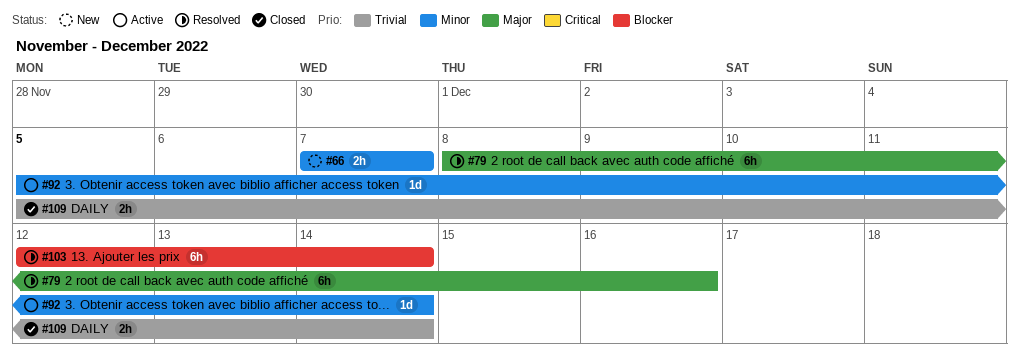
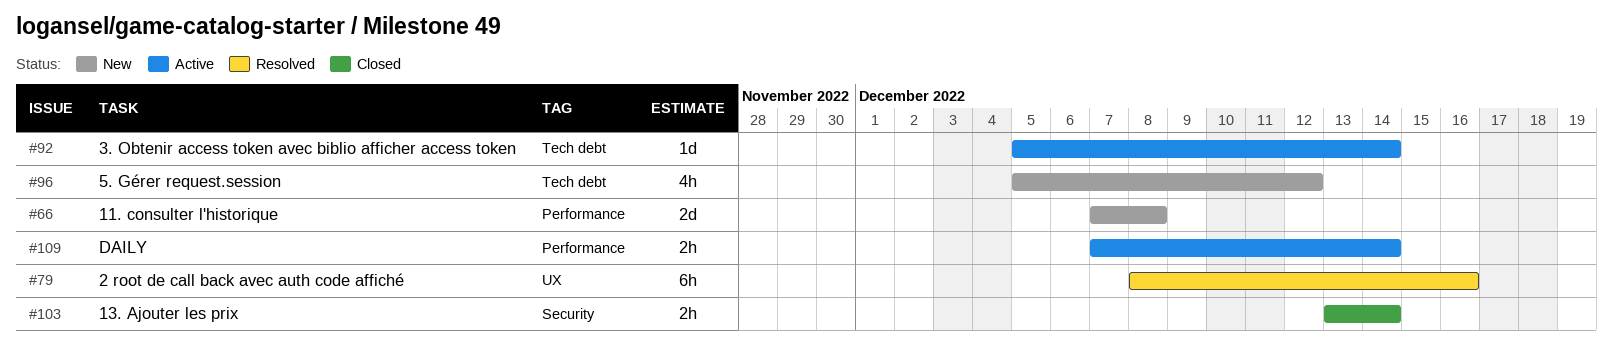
#66, estimate: 2h -> 2d
#66, due: Dec 7 -> Dec 8
#96: none -> present
#103, status: Resolved -> Closed
#103, estimate: 6h -> 2h
#103, start: Dec 12 -> Dec 13
#109, status: Closed -> Active
#109, start: Dec 5 -> Dec 7

